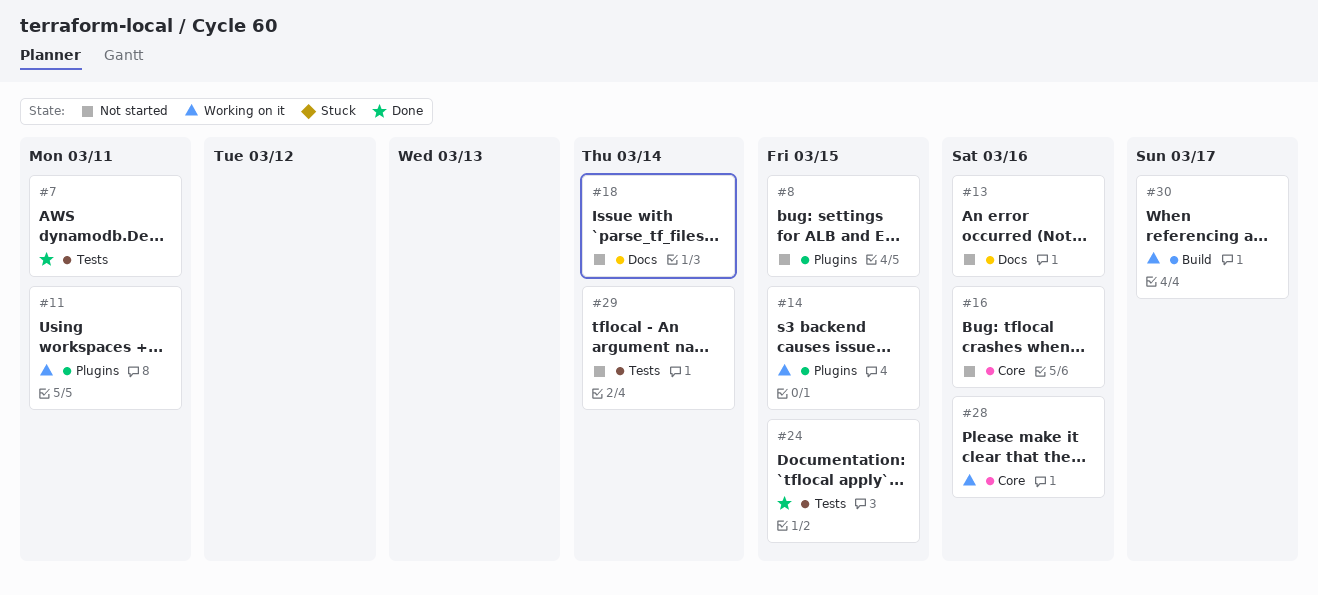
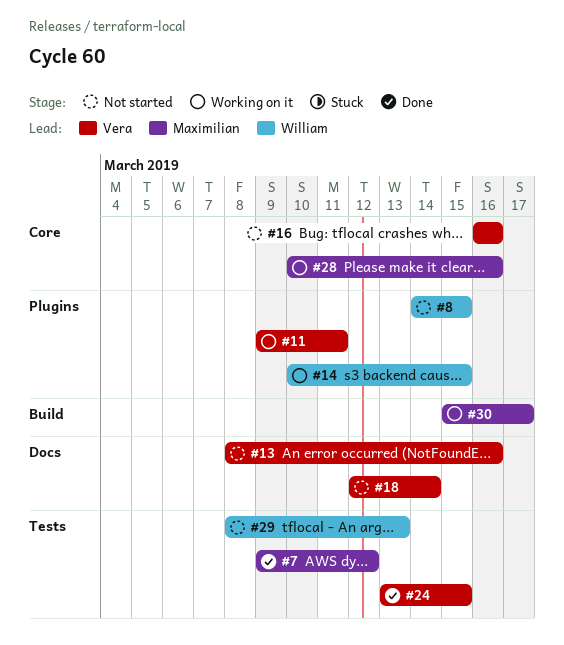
#7, due: Mar 11 -> Mar 12
#29, due: Mar 14 -> Mar 13

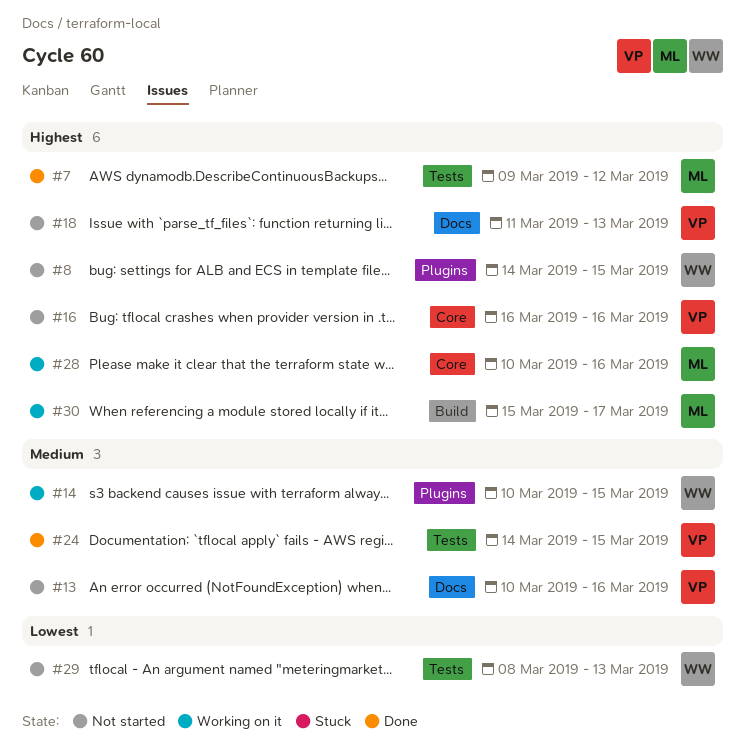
#11: present -> none
#13, start: Mar 8 -> Mar 10
#18, start: Mar 12 -> Mar 11
#18, due: Mar 14 -> Mar 13
#24, start: Mar 13 -> Mar 14

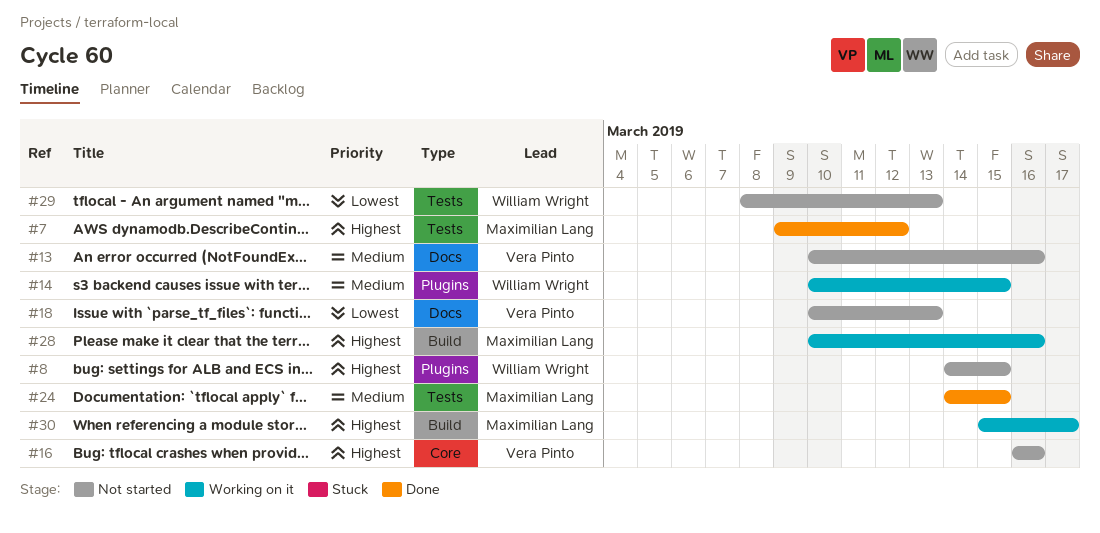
#18, priority: Highest -> Lowest
#18, start: Mar 11 -> Mar 10
#24, owner: Vera Pinto -> Maximilian Lang
#28, label: Core -> Build

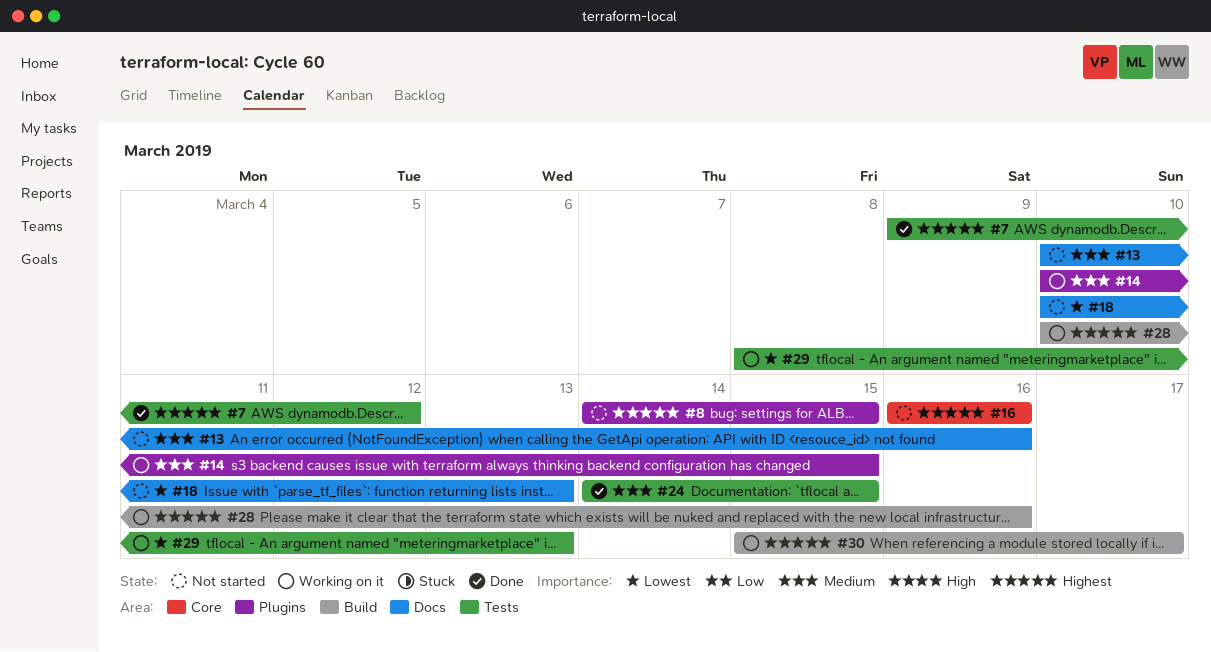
#29, status: Not started -> Working on it

